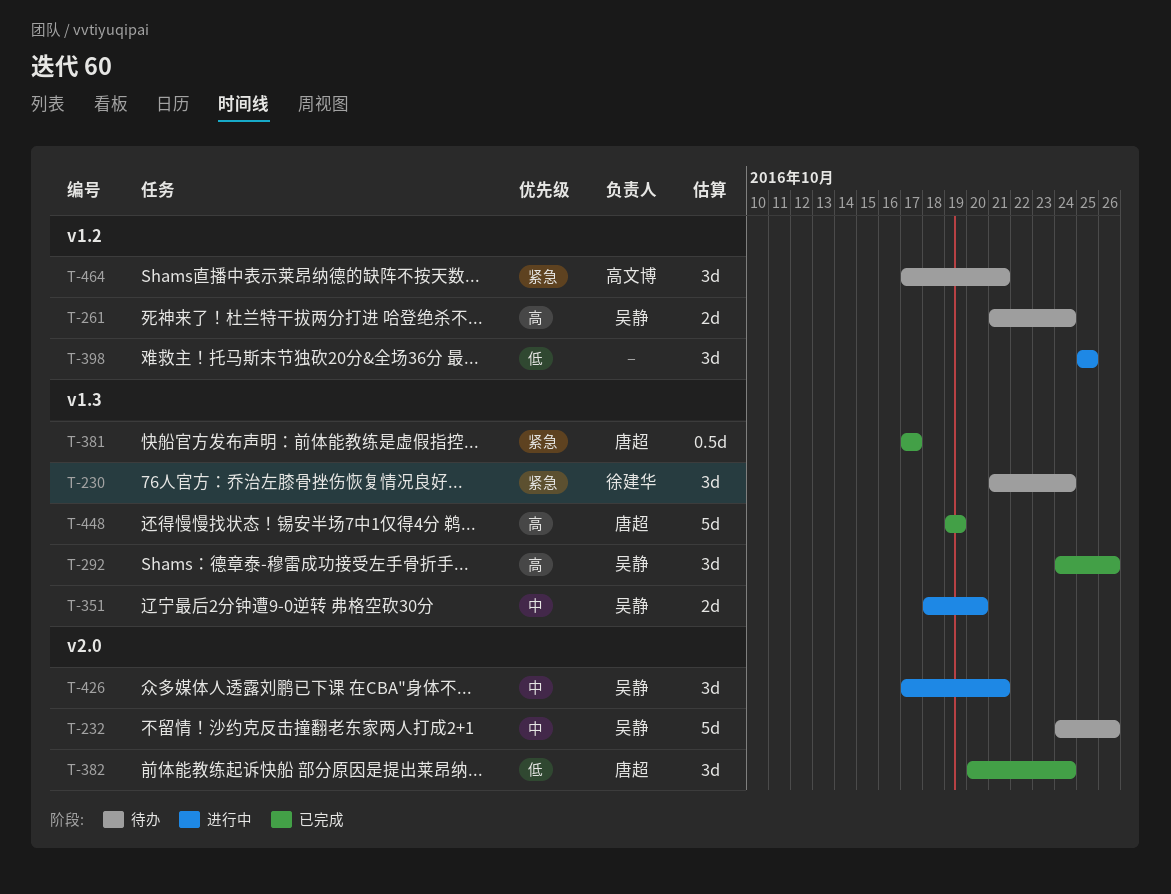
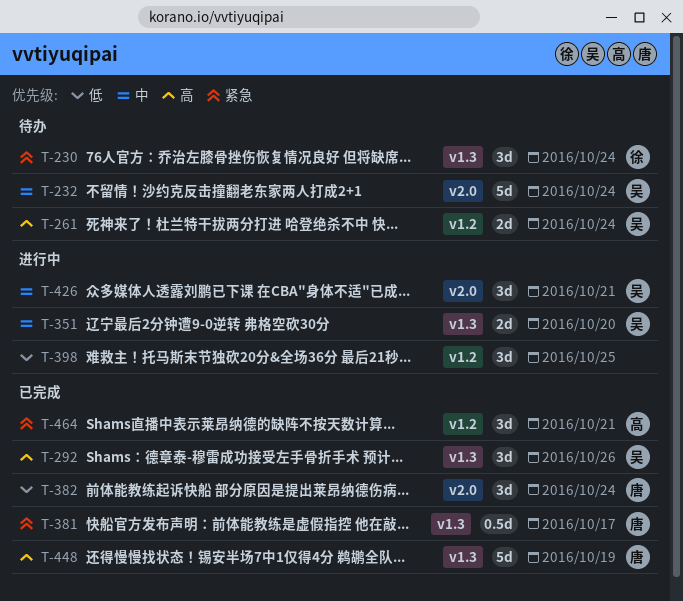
T-232, due: Oct 26 -> Oct 24
T-464, status: 待办 -> 已完成

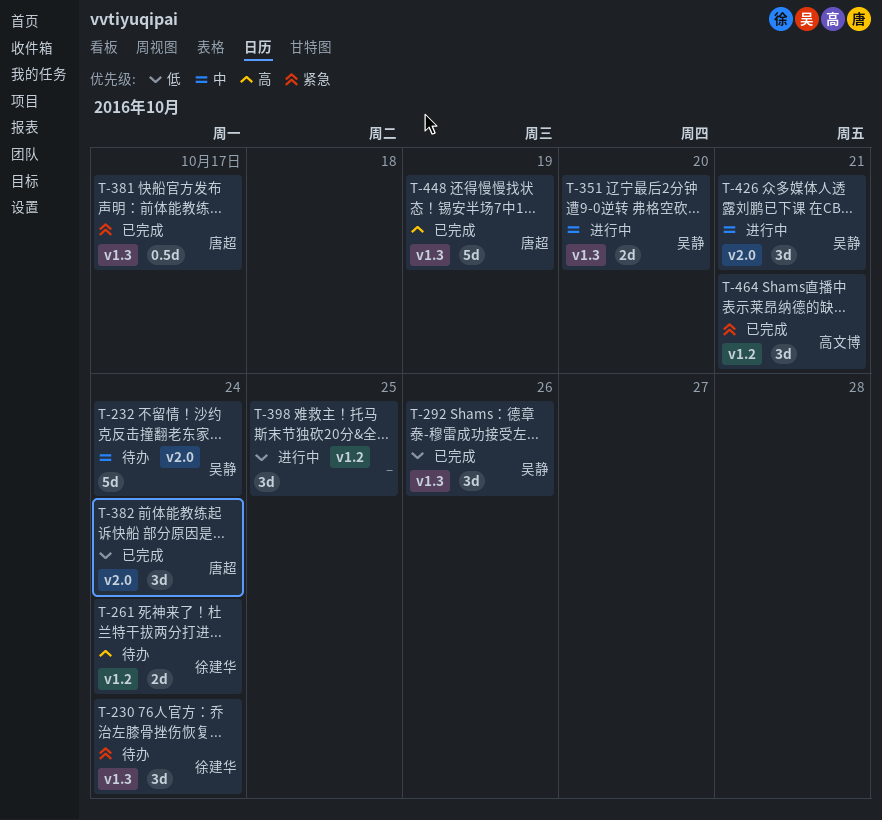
T-261, owner: 吴静 -> 徐建华
T-292, priority: 高 -> 低

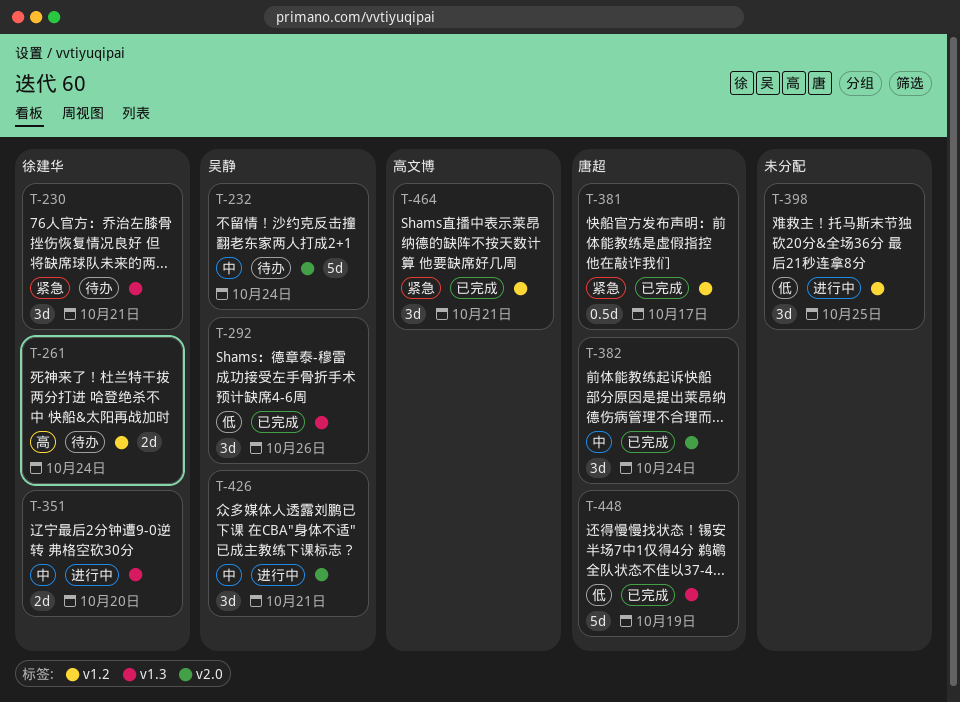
T-230, due: Oct 24 -> Oct 21
T-351, owner: 吴静 -> 徐建华
T-381, label: v1.3 -> v1.2
T-382, priority: 低 -> 中
T-448, priority: 高 -> 低

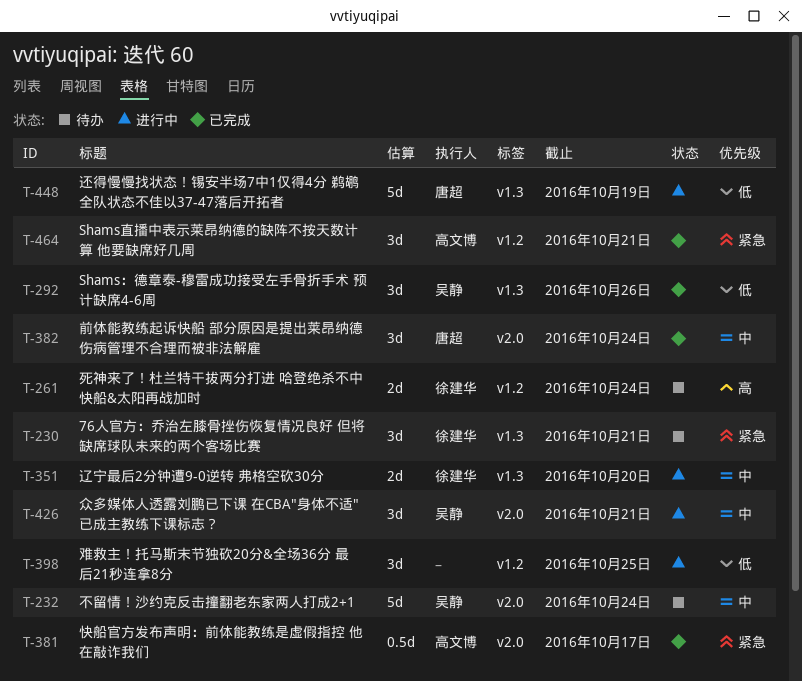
T-381, owner: 唐超 -> 高文博
T-381, label: v1.2 -> v2.0
T-448, status: 已完成 -> 进行中

